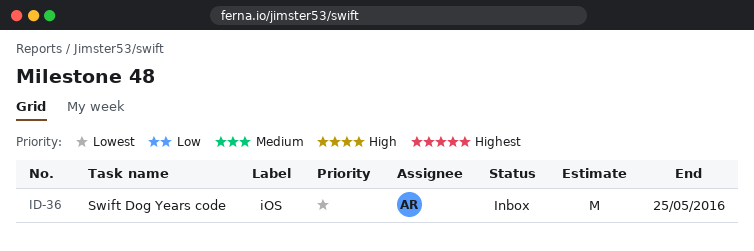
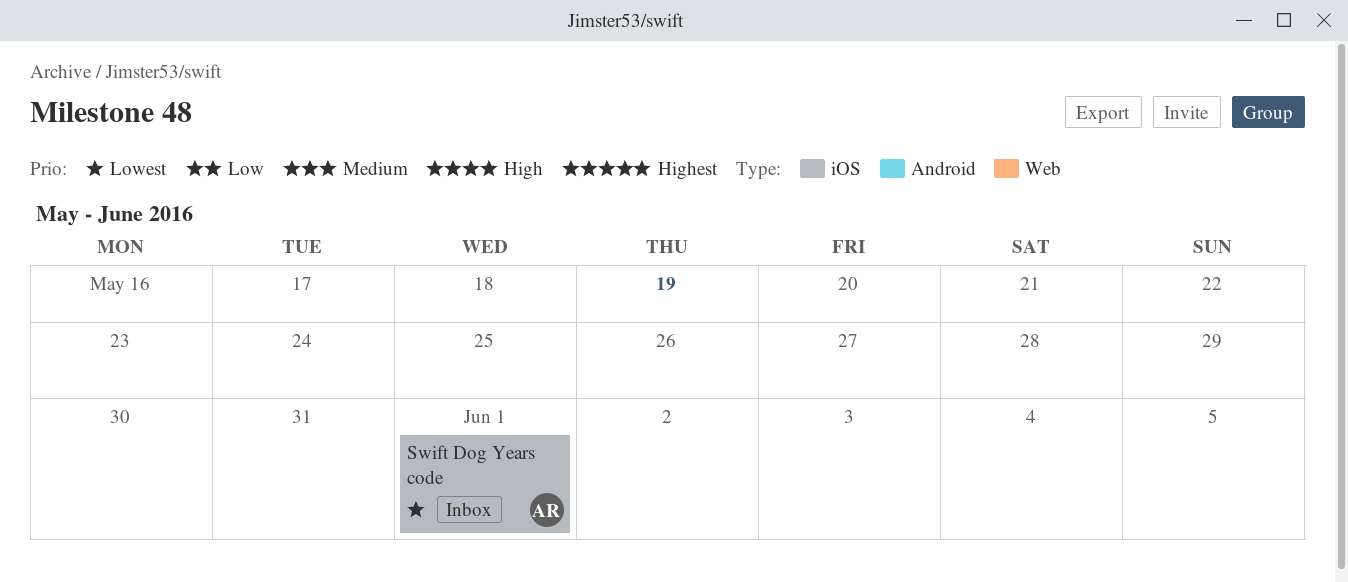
Swift Dog Years code, due: May 25 -> Jun 1

